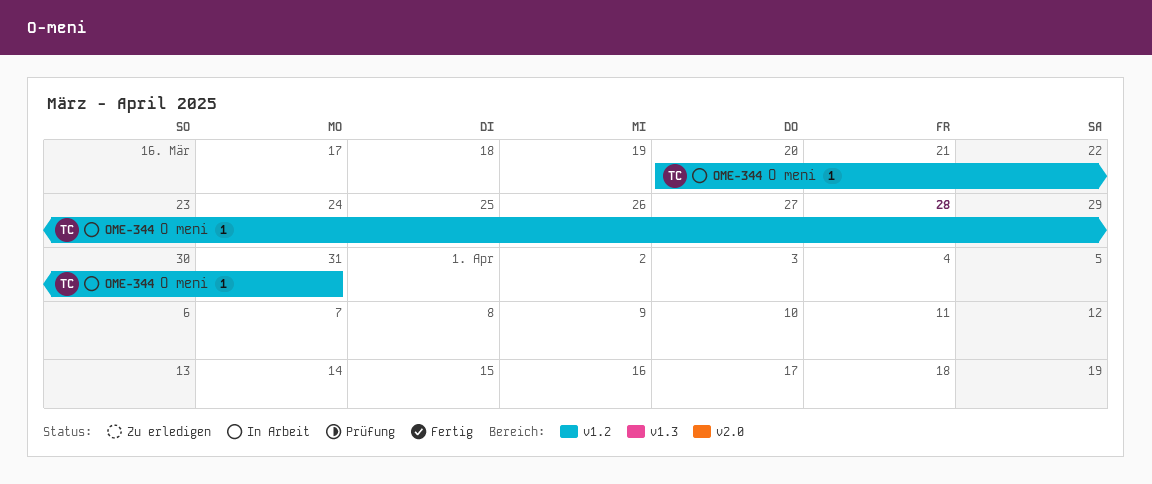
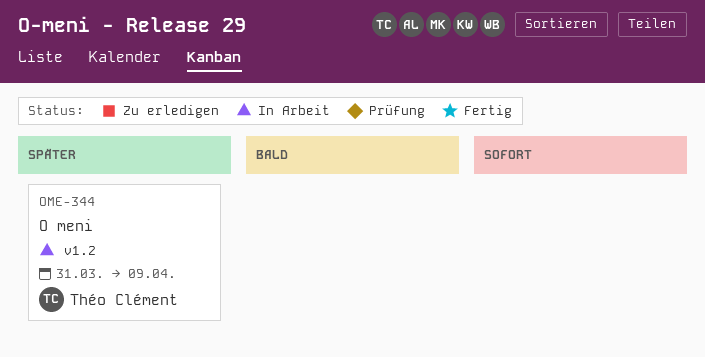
OME-344, start: Mar 20 -> Mar 31
OME-344, due: Mar 31 -> Apr 9

